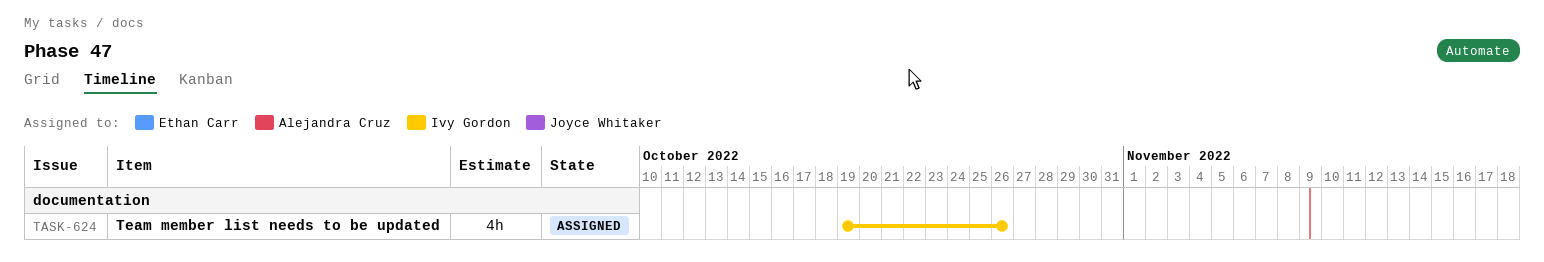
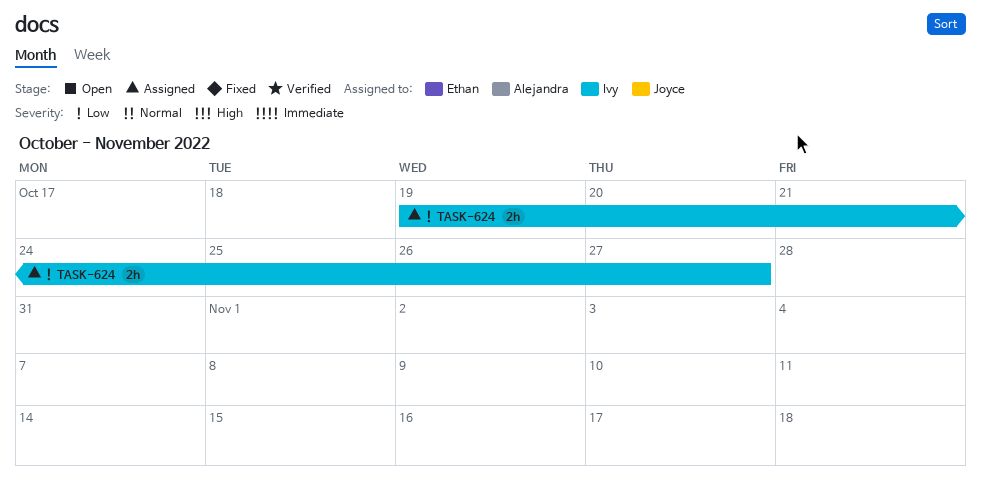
TASK-624, estimate: 4h -> 2h
TASK-624, due: Oct 26 -> Oct 27

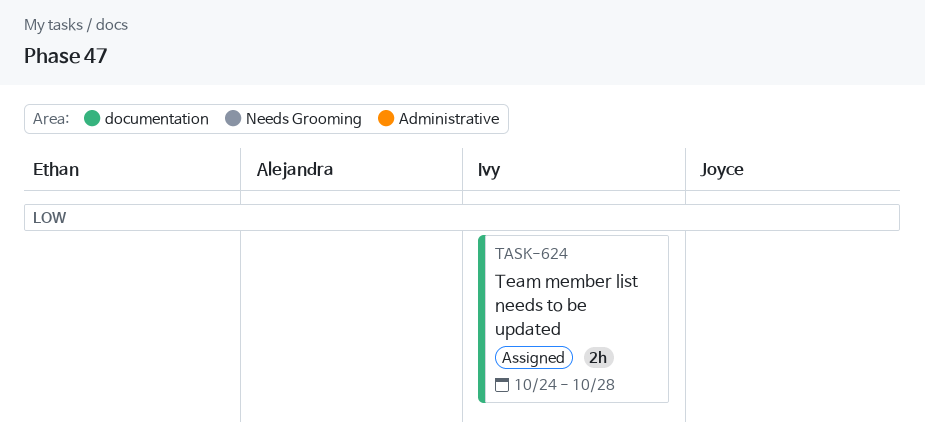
TASK-624, start: Oct 19 -> Oct 24
TASK-624, due: Oct 27 -> Oct 28

